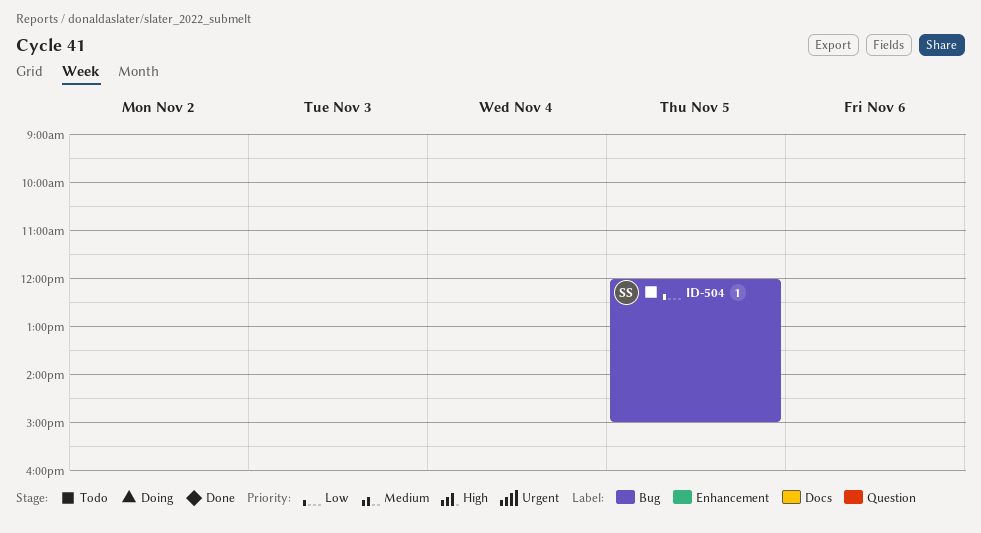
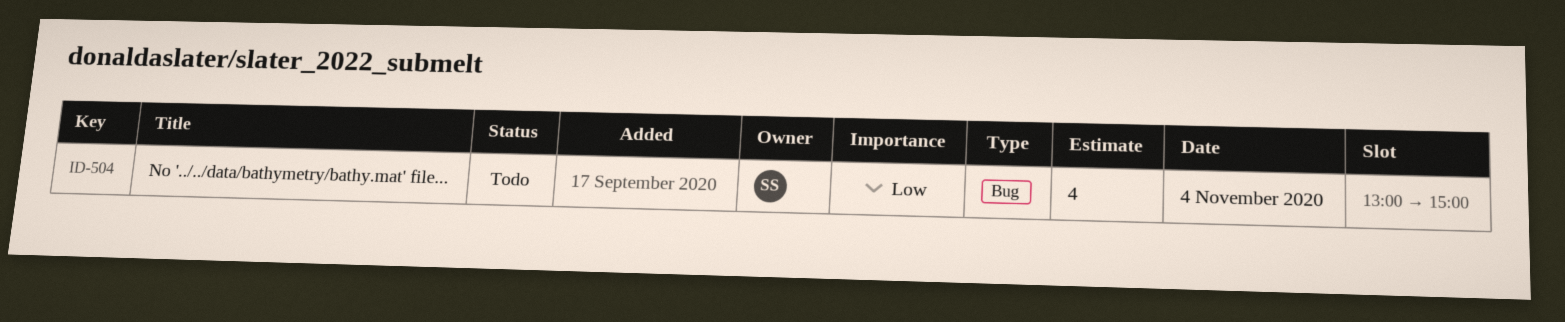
ID-504, estimate: 1 -> 4
ID-504, day: Nov 5 -> Nov 4
ID-504, begins: 12:00 -> 13:00

